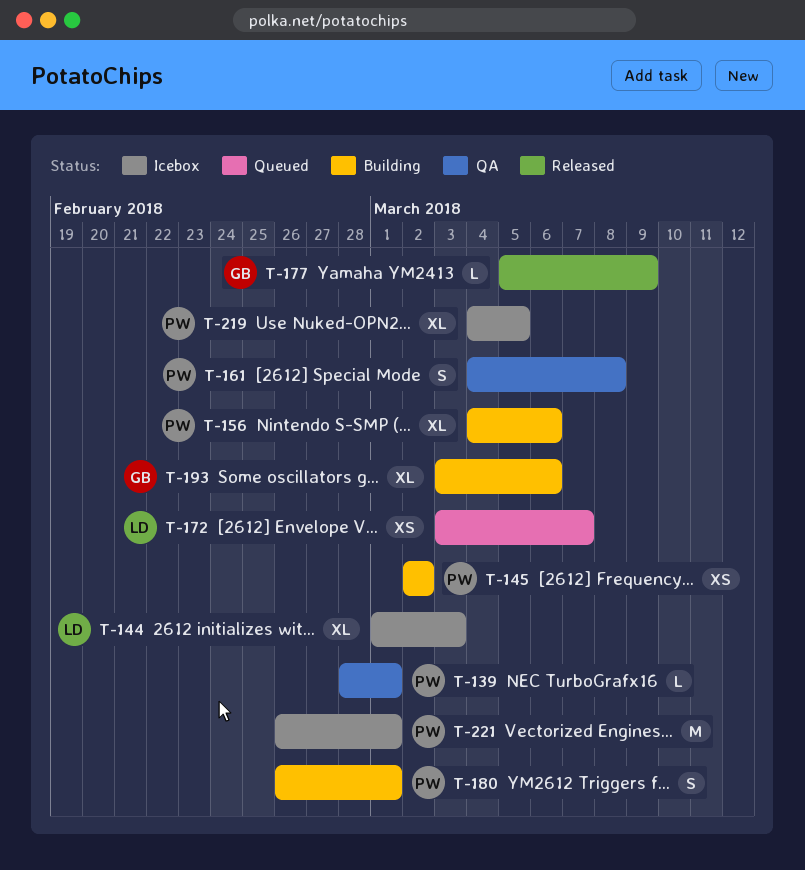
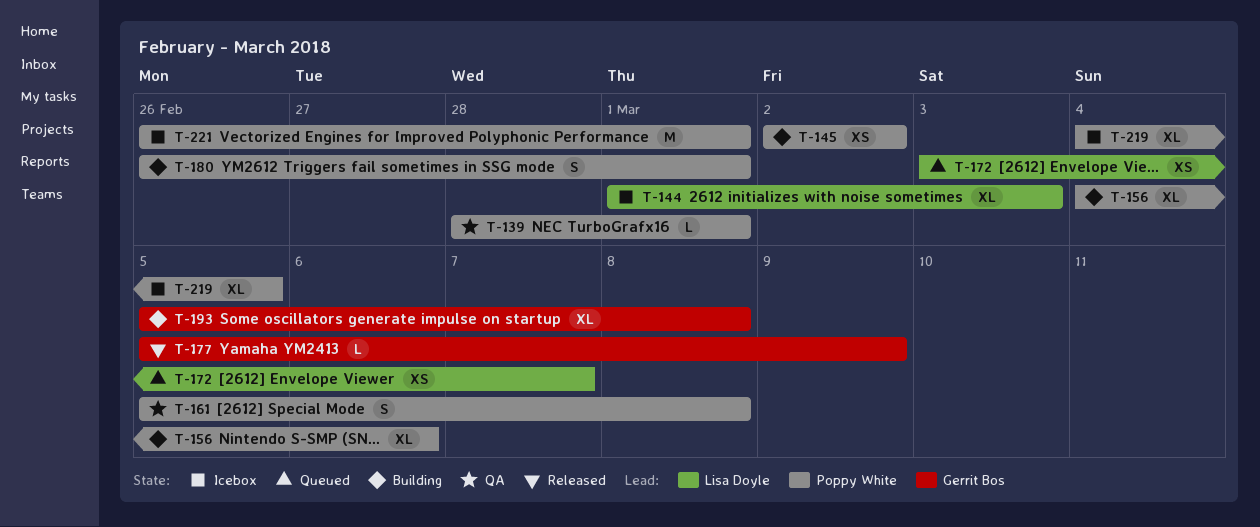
T-161, start: Mar 4 -> Mar 5
T-193, start: Mar 3 -> Mar 5
T-193, due: Mar 6 -> Mar 8

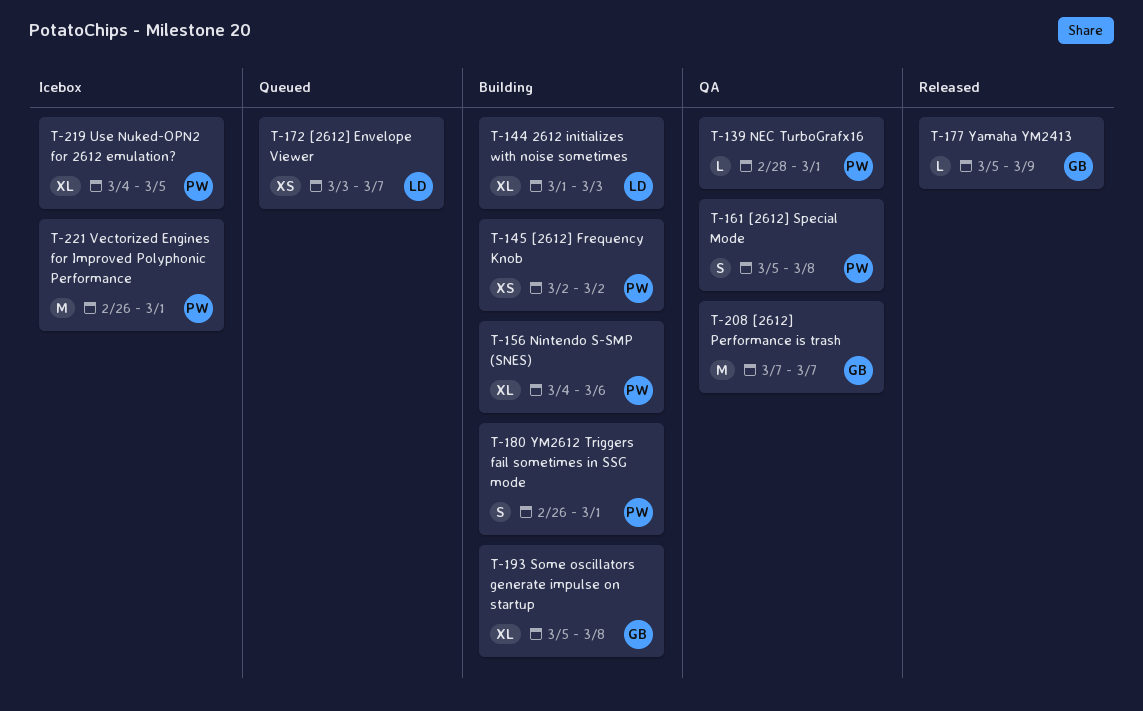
T-144, status: Icebox -> Building
T-208: none -> present

